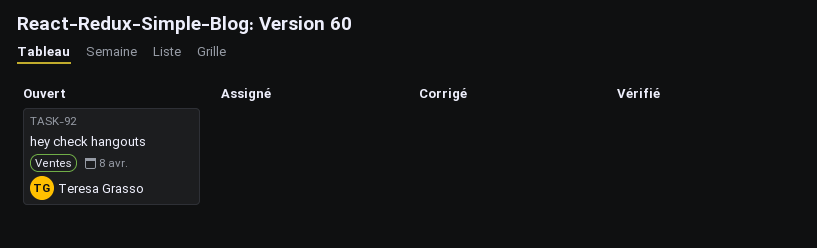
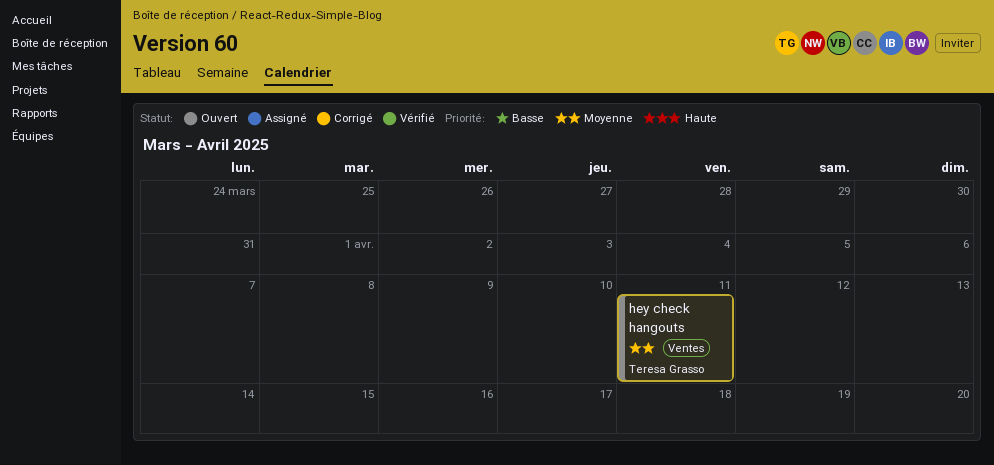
hey check hangouts, due: Apr 8 -> Apr 11

